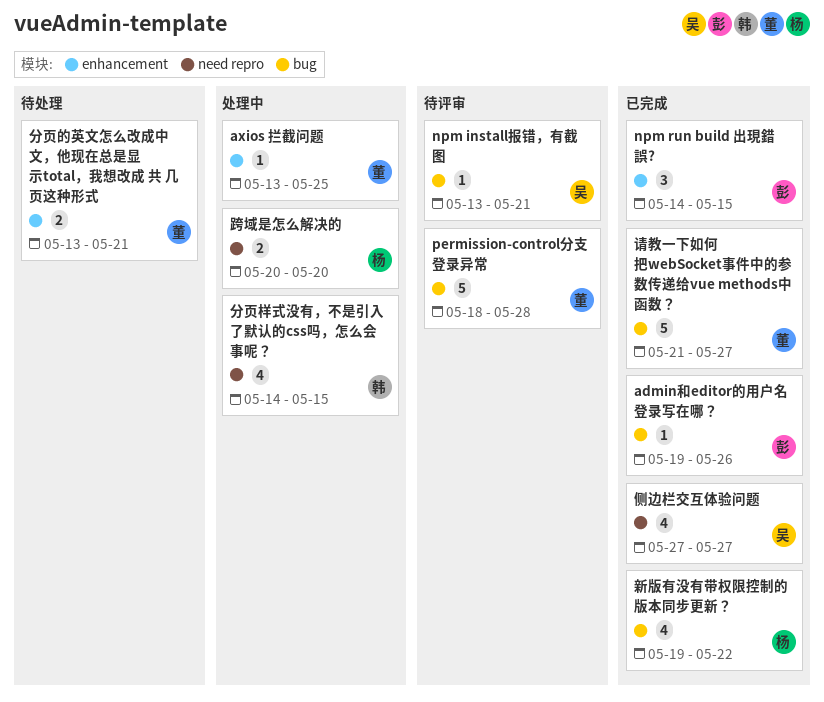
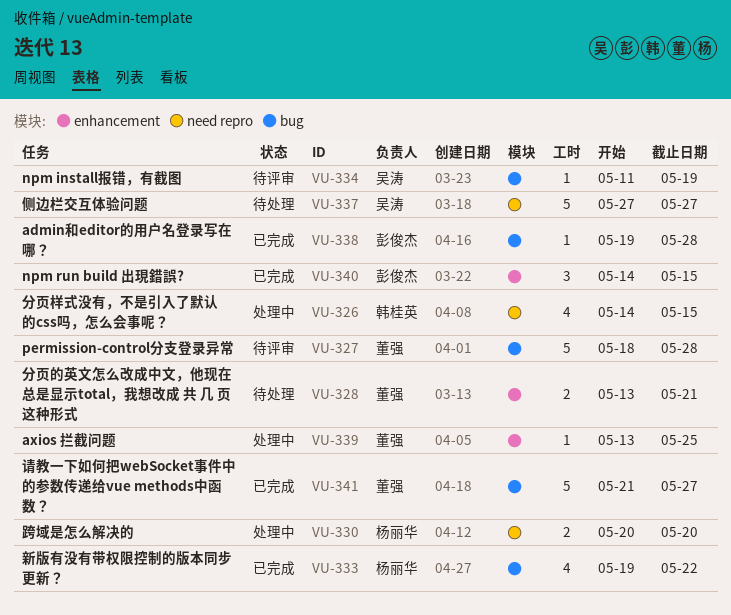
admin和editor的用户名登录写在哪？, due: May 26 -> May 28
npm install报错，有截图, start: May 13 -> May 11
npm install报错，有截图, due: May 21 -> May 19
侧边栏交互体验问题, status: 已完成 -> 待处理
侧边栏交互体验问题, estimate: 4 -> 5

